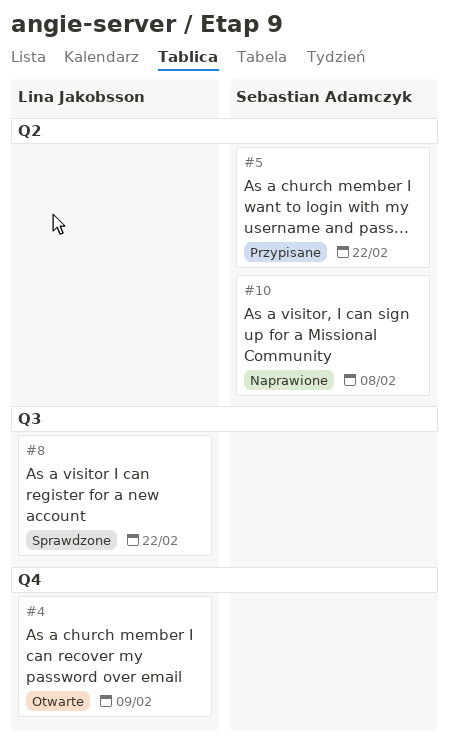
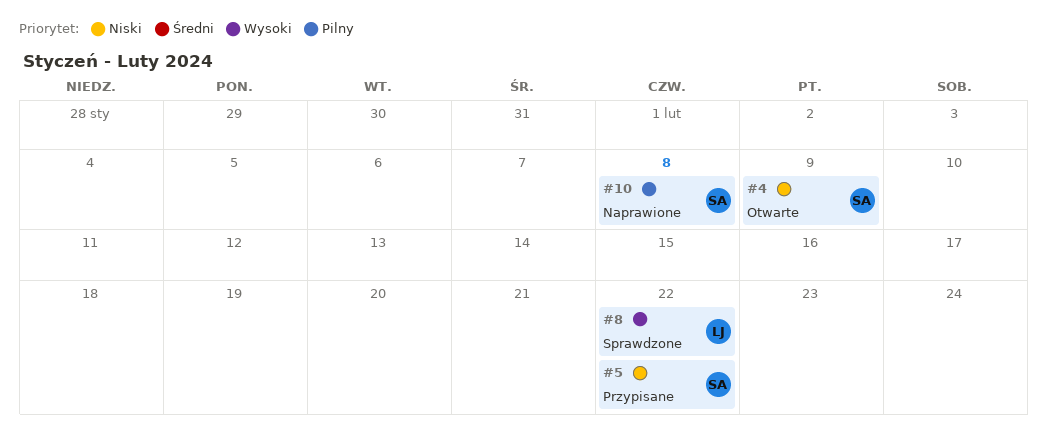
#4, owner: Lina Jakobsson -> Sebastian Adamczyk

